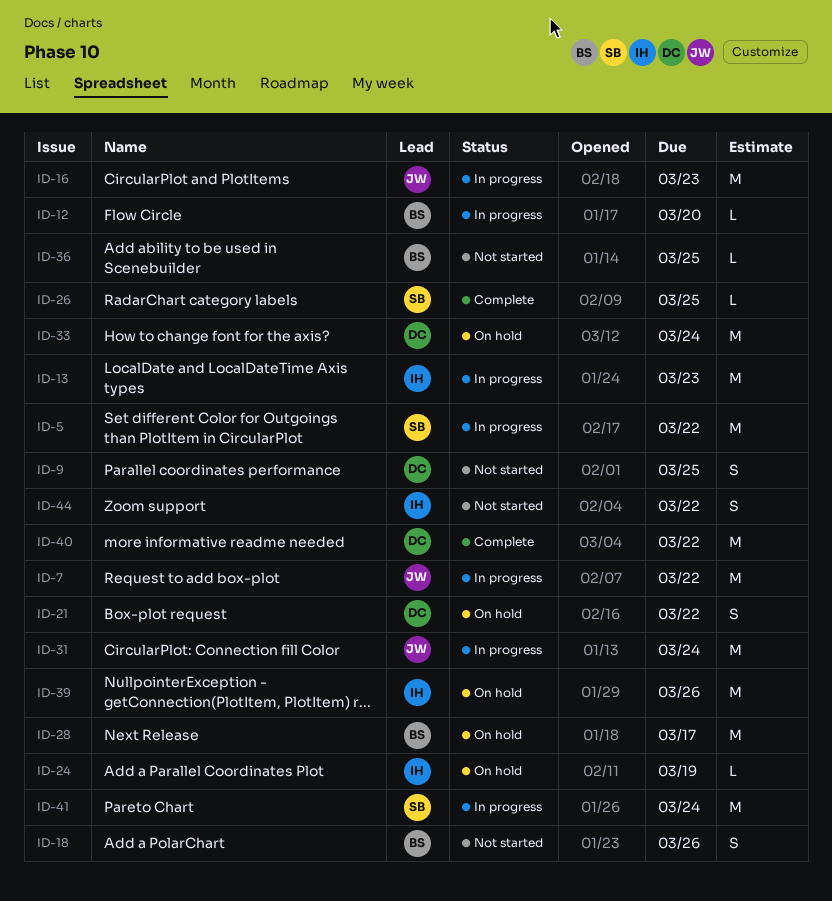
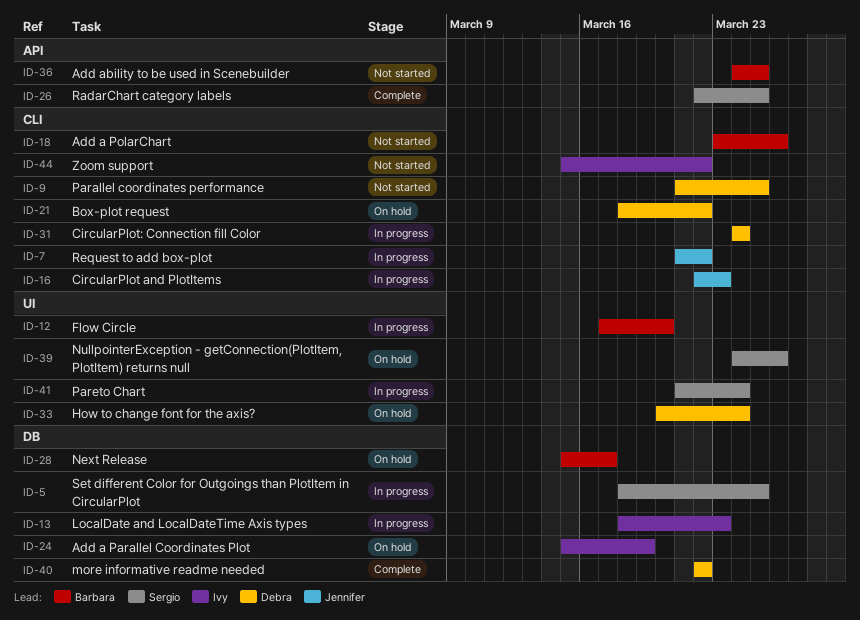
ID-5, due: Mar 22 -> Mar 25
ID-31, owner: Jennifer -> Debra
ID-39, owner: Ivy -> Sergio

